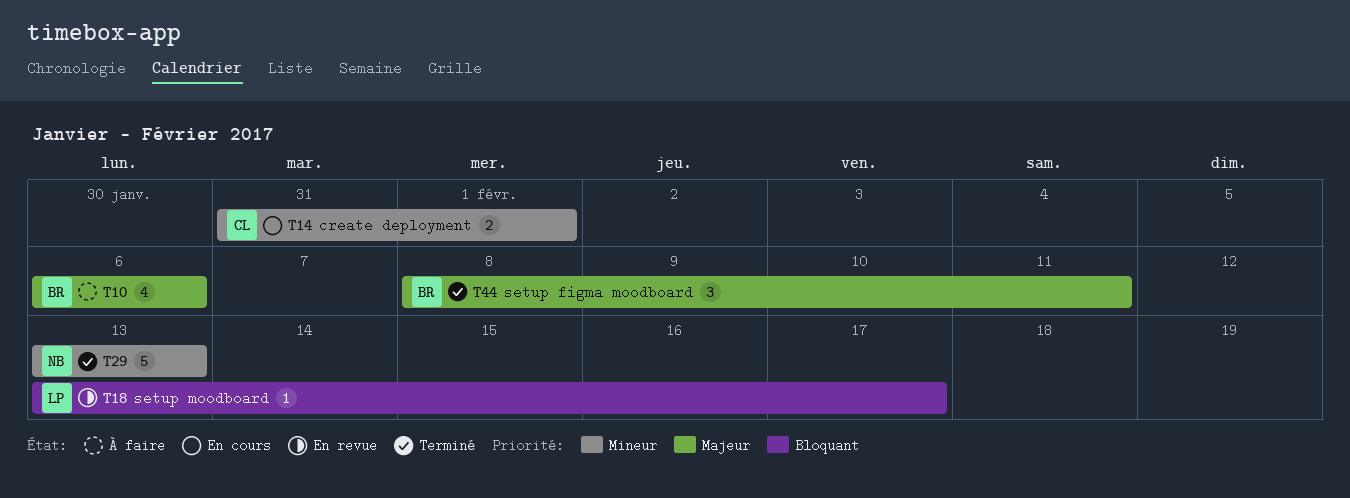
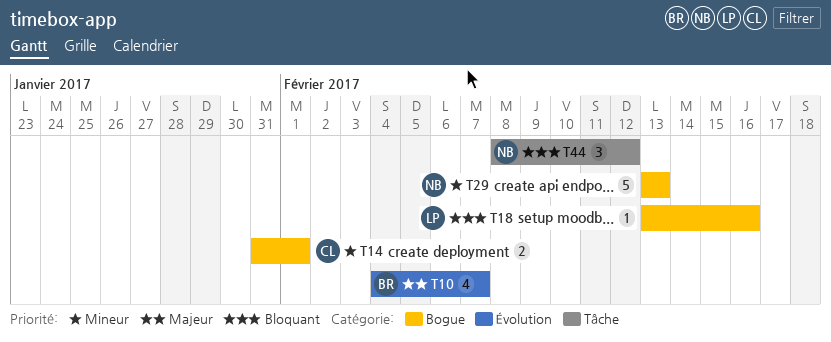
T10, start: Feb 6 -> Feb 4
T10, due: Feb 6 -> Feb 7
T18, due: Feb 17 -> Feb 16
T44, owner: BR -> NB
T44, priority: Majeur -> Bloquant
T44, due: Feb 11 -> Feb 12

